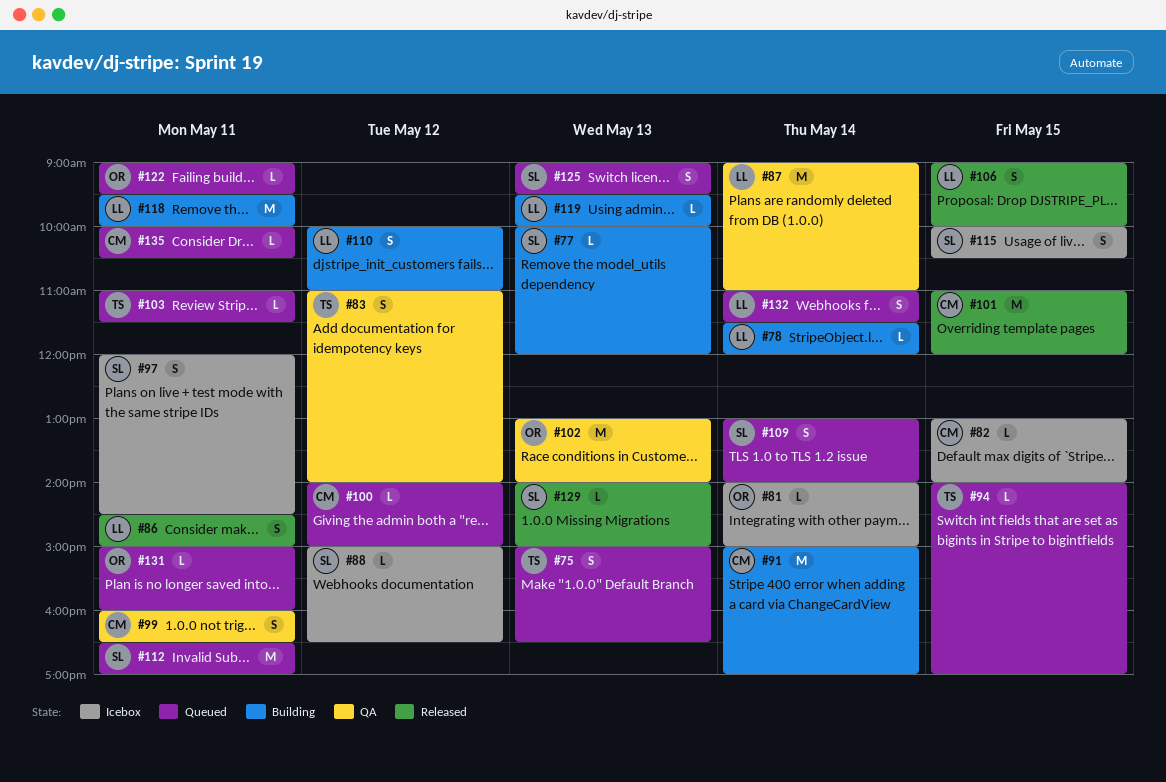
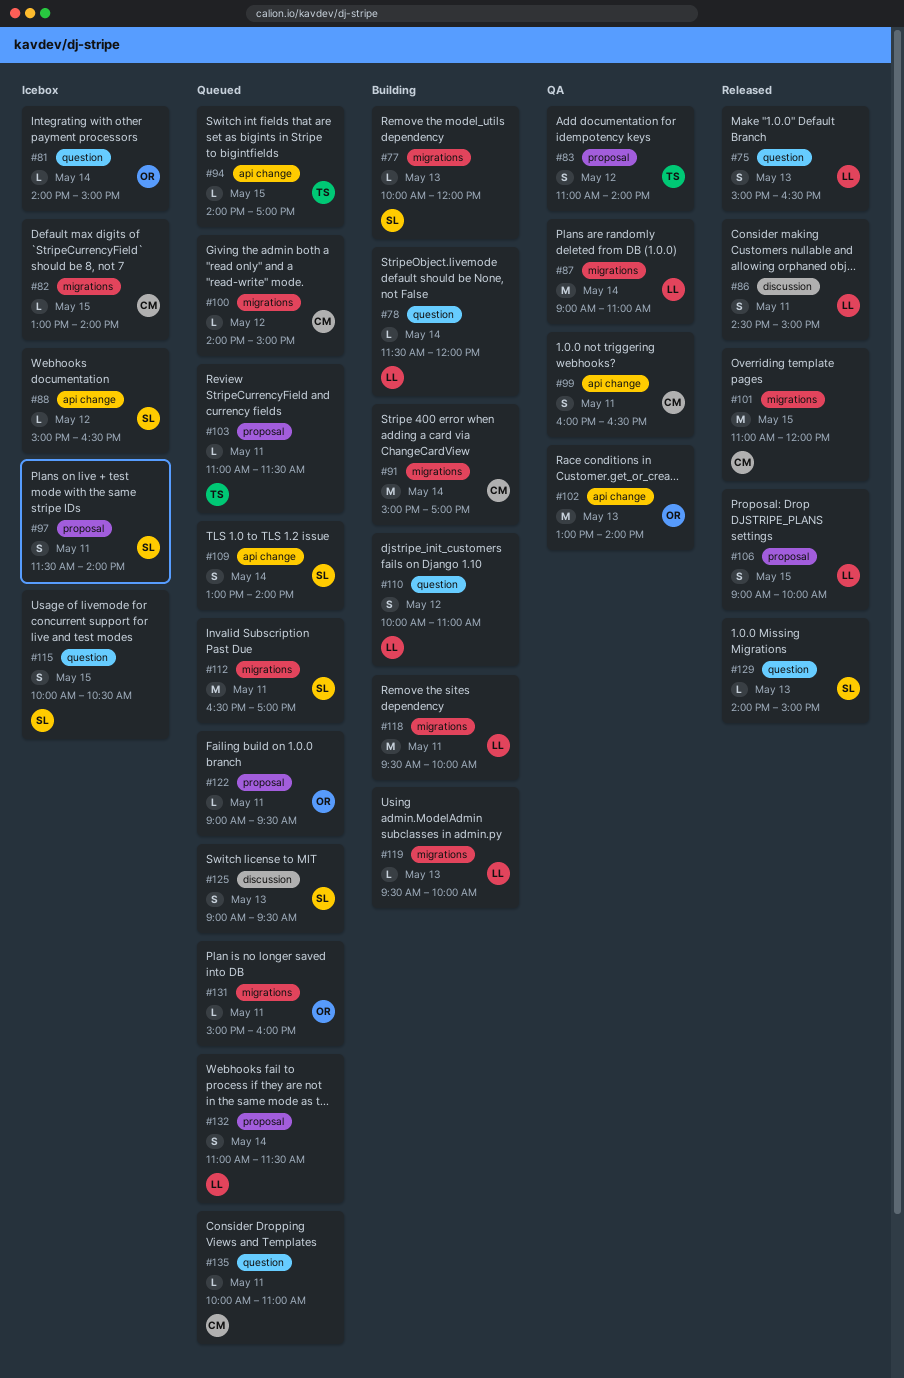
#75, status: Queued -> Released
#75, owner: TS -> LL
#97, begins: 12:00 -> 11:30
#97, ends: 14:30 -> 14:00
#135, ends: 10:30 -> 11:00

